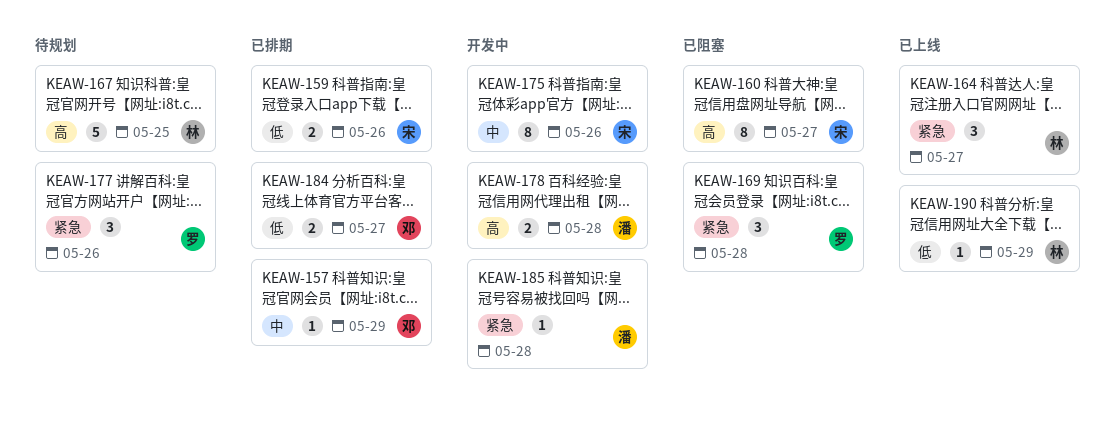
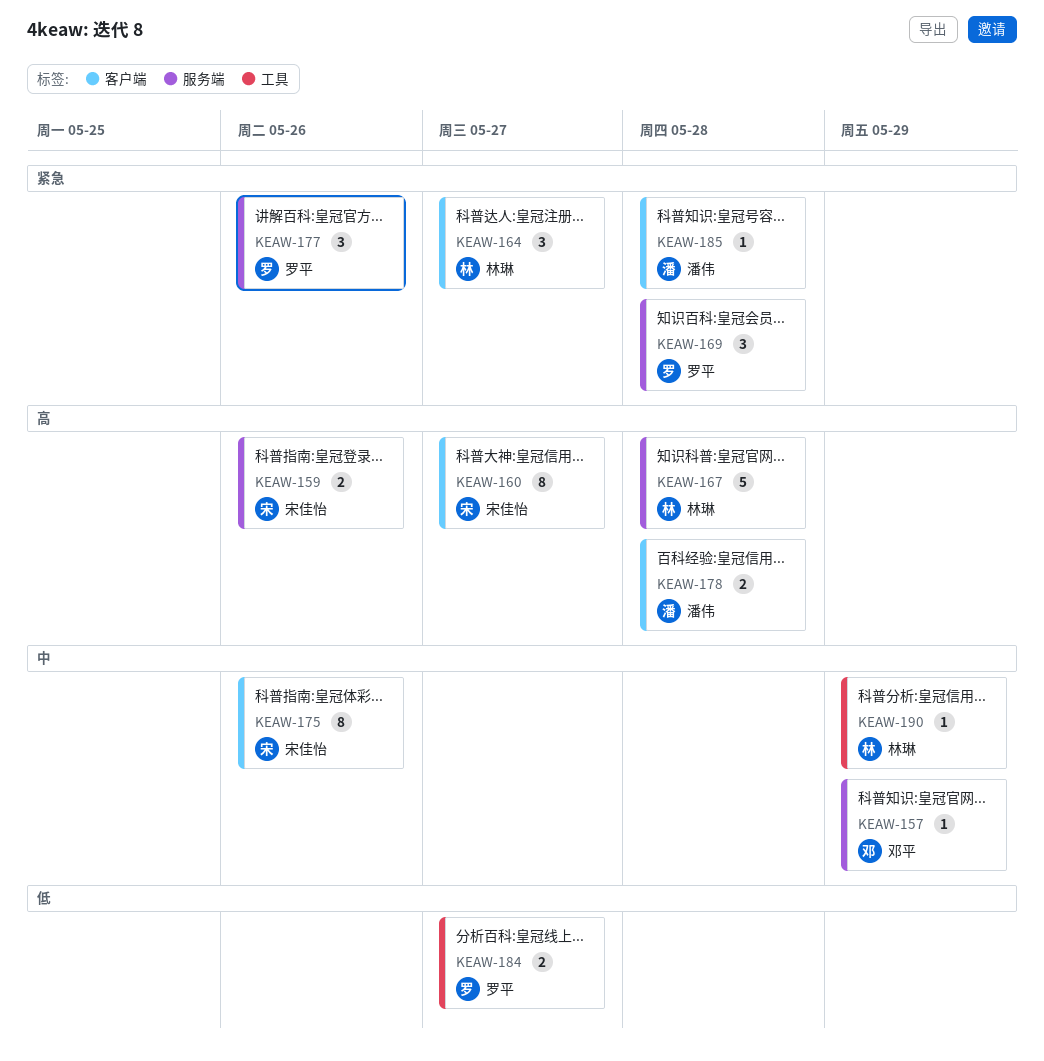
KEAW-159, priority: 低 -> 高
KEAW-167, due: May 25 -> May 28
KEAW-184, owner: 邓平 -> 罗平
KEAW-190, priority: 低 -> 中

